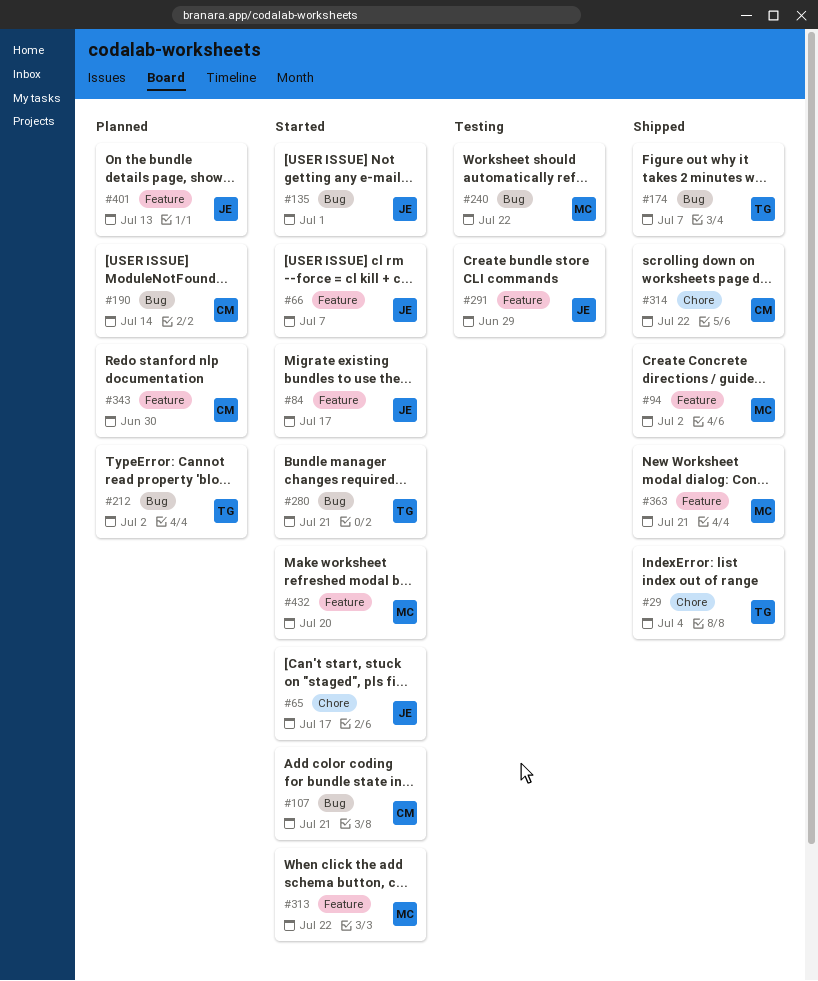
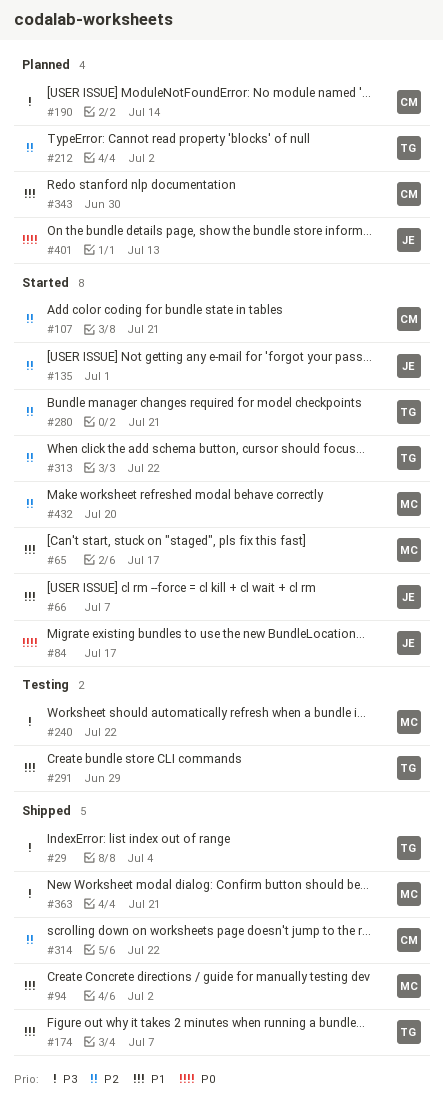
#65, owner: JE -> MC
#291, owner: JE -> TG
#313, owner: MC -> TG

